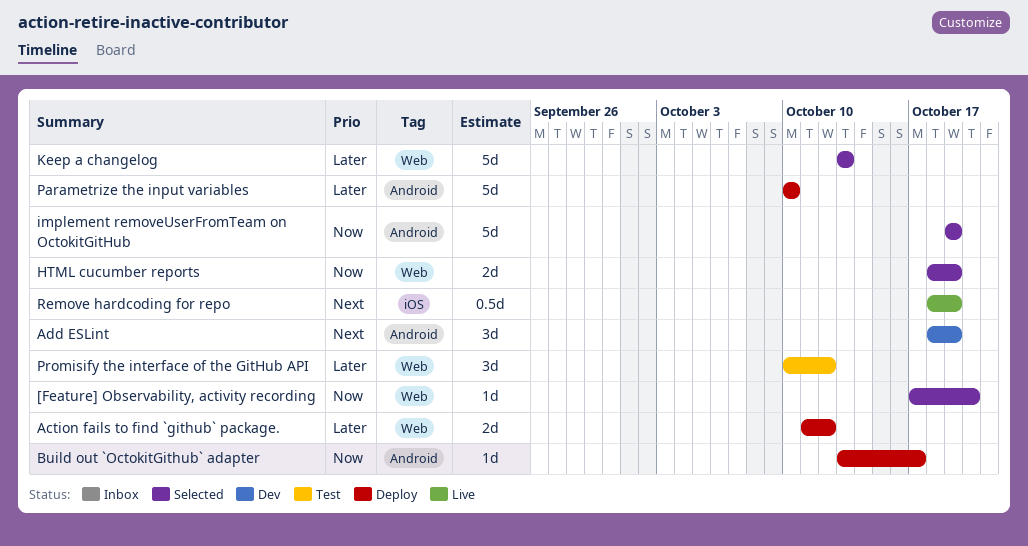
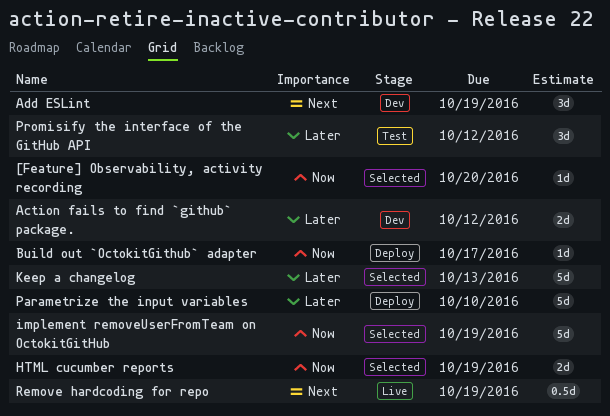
Action fails to find `github` package., status: Deploy -> Dev

